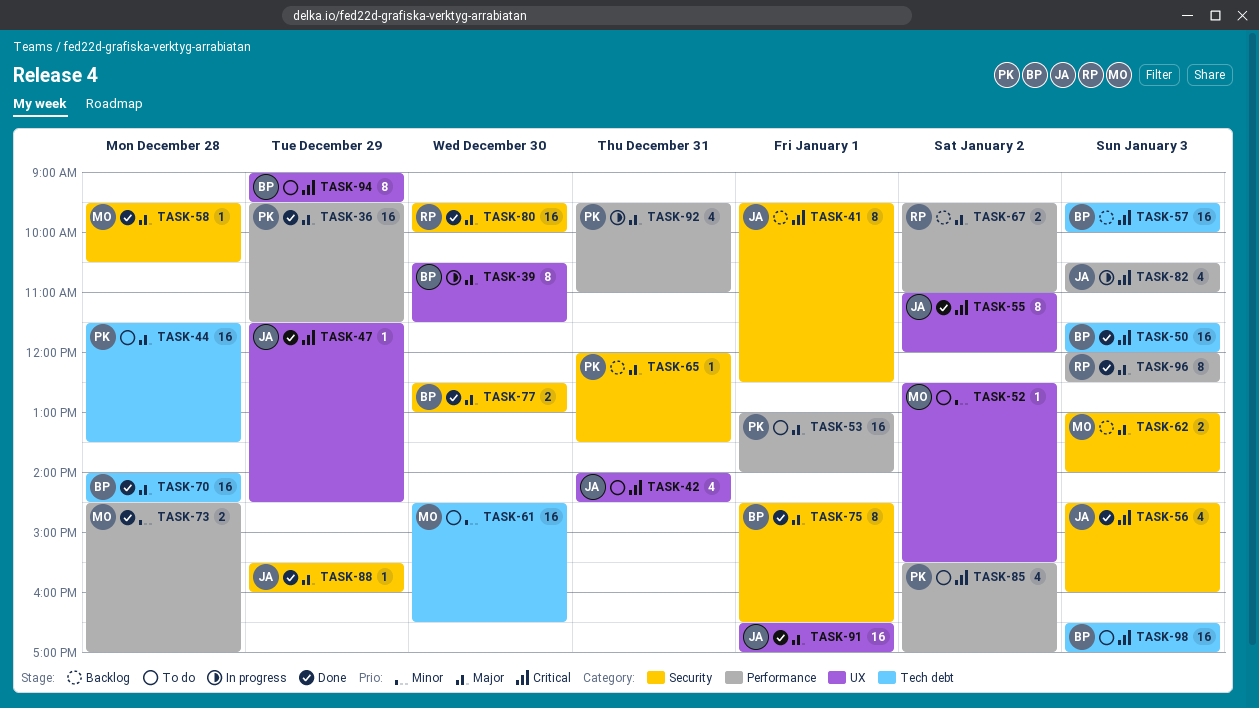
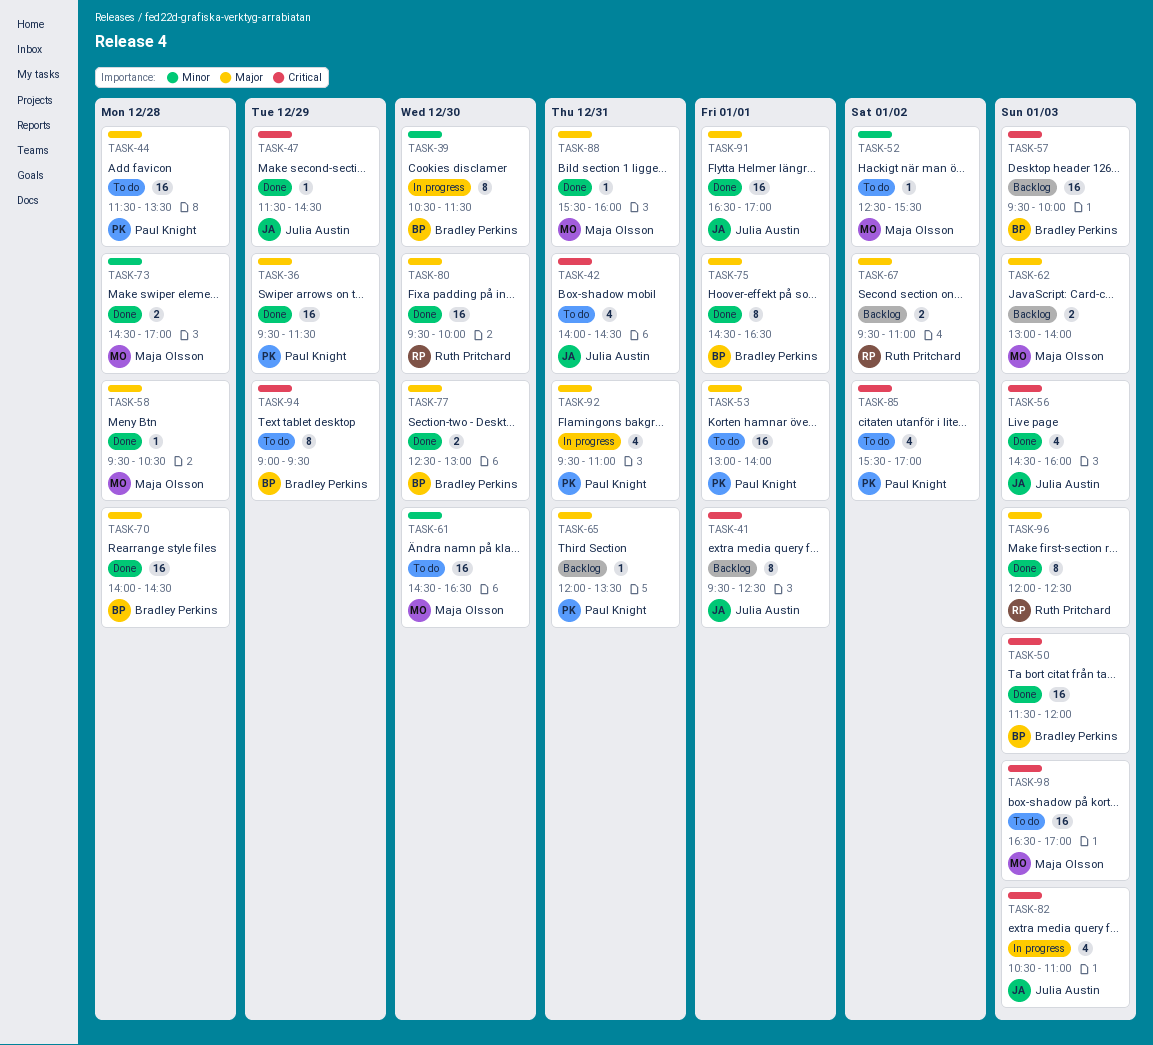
TASK-39, priority: Major -> Minor
TASK-55: present -> none
TASK-88, owner: Julia Austin -> Maja Olsson
TASK-88, day: Dec 29 -> Dec 31
TASK-98, owner: Bradley Perkins -> Maja Olsson

